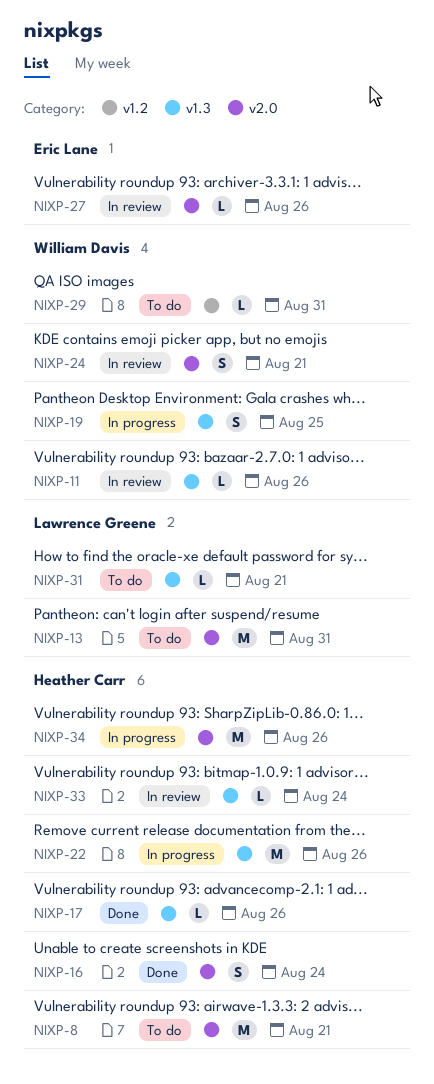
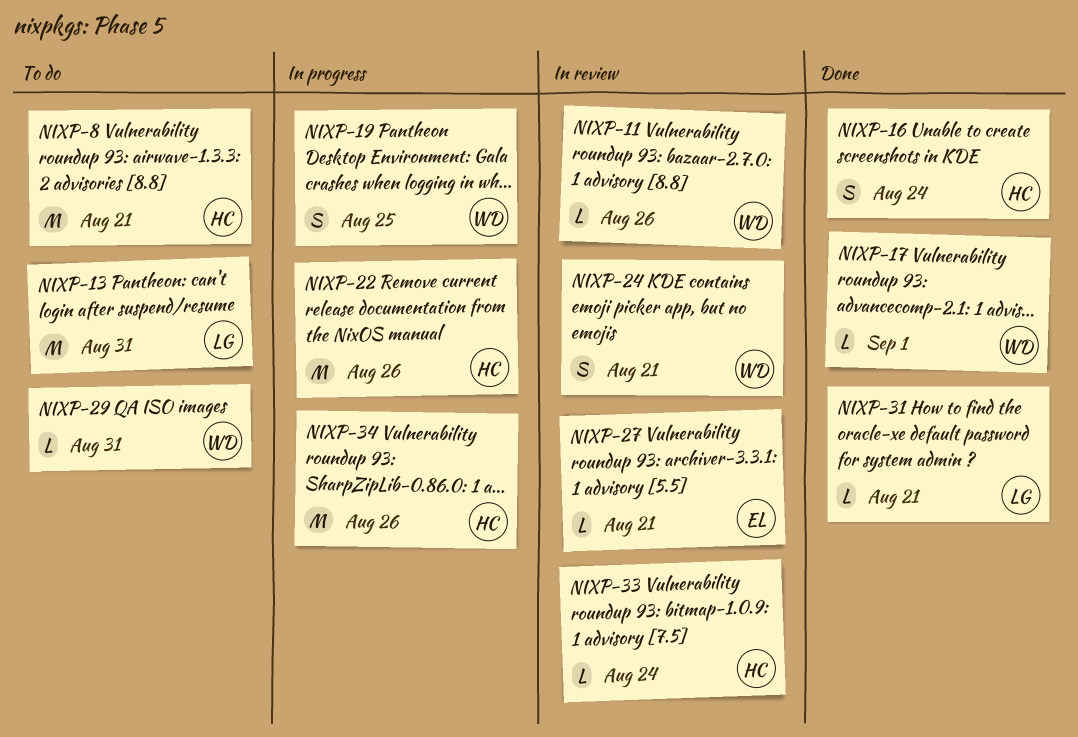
NIXP-17, owner: Heather Carr -> William Davis
NIXP-17, due: Aug 26 -> Sep 1
NIXP-27, due: Aug 26 -> Aug 21
NIXP-31, status: To do -> Done

